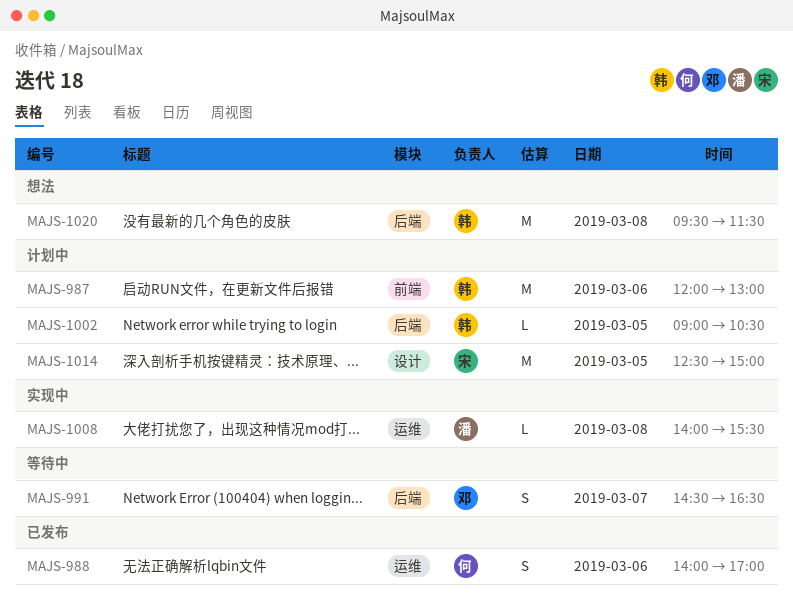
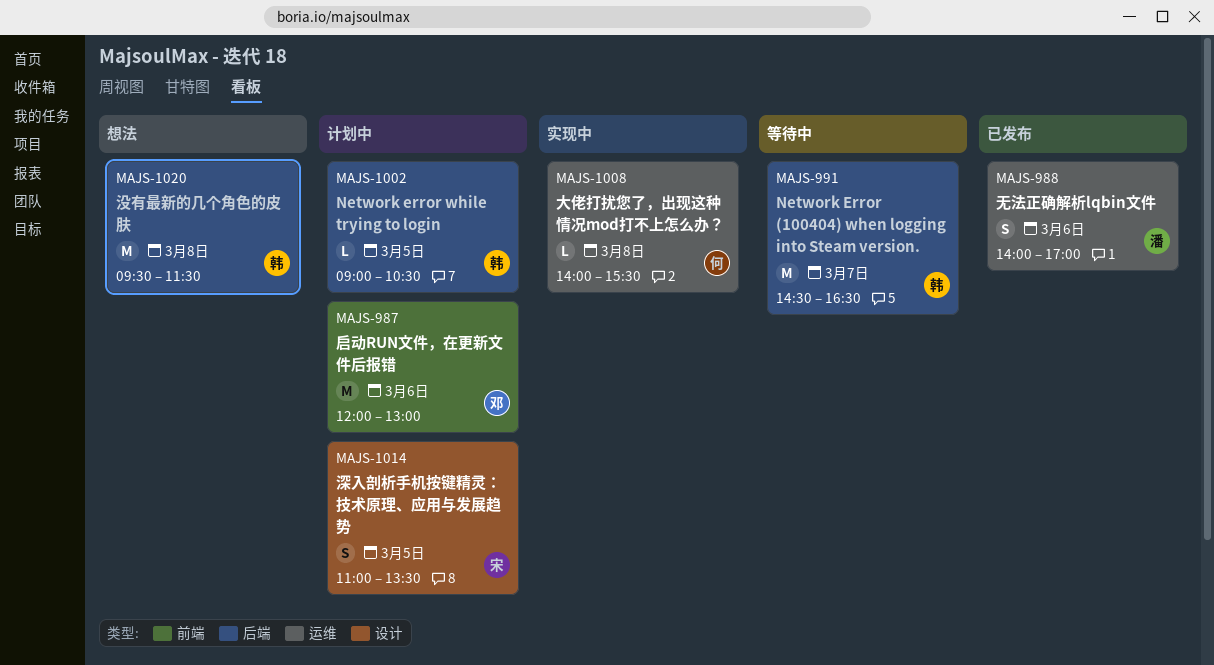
MAJS-987, owner: 韩 -> 邓
MAJS-988, owner: 何 -> 潘
MAJS-991, owner: 邓 -> 韩
MAJS-991, estimate: S -> M
MAJS-1008, owner: 潘 -> 何
MAJS-1014, estimate: M -> S
MAJS-1014, begins: 12:30 -> 11:00
MAJS-1014, ends: 15:00 -> 13:30

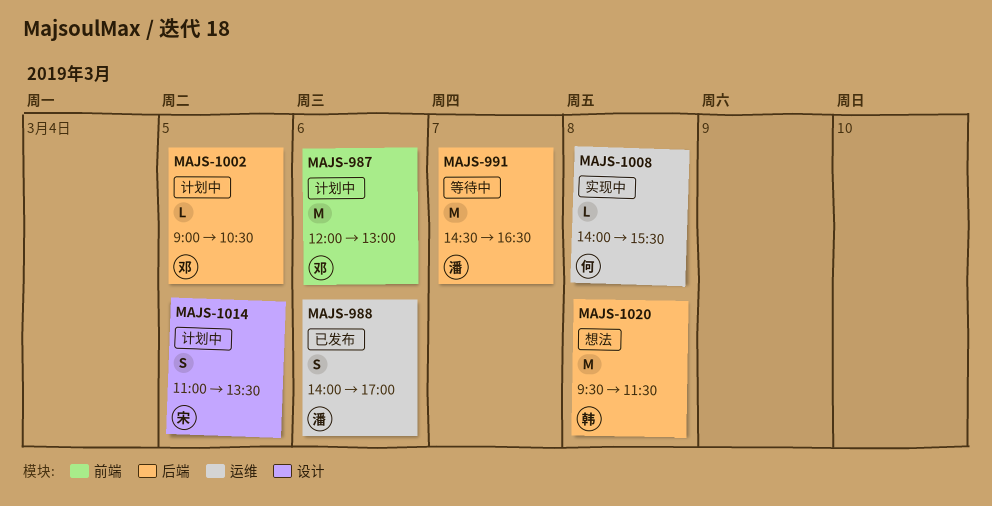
MAJS-991, owner: 韩 -> 潘
MAJS-1002, owner: 韩 -> 邓

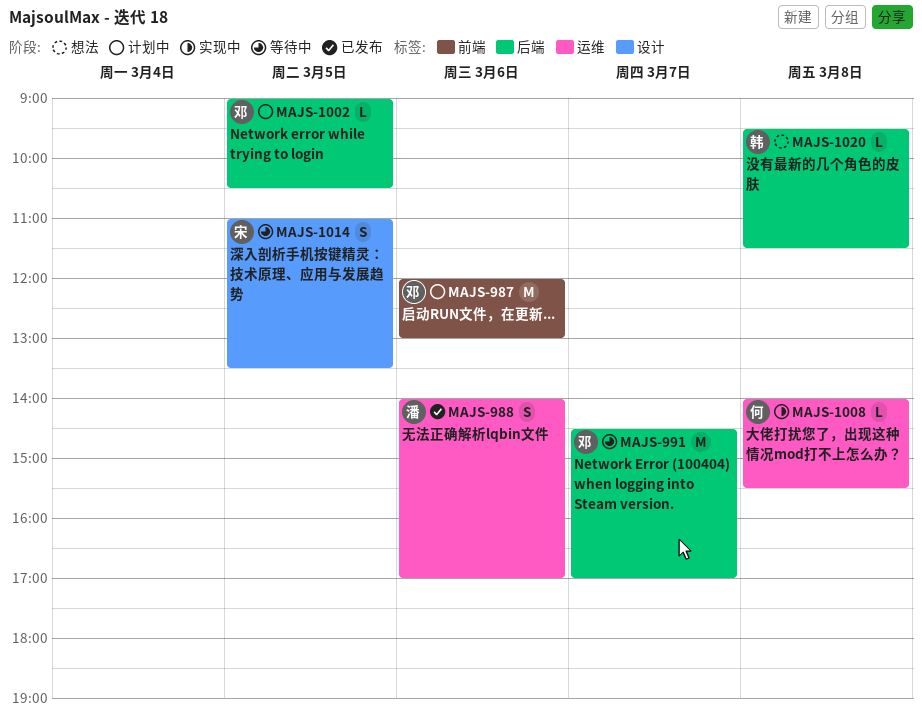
MAJS-991, owner: 潘 -> 邓
MAJS-991, ends: 16:30 -> 17:00
MAJS-1014, status: 计划中 -> 等待中
MAJS-1020, estimate: M -> L

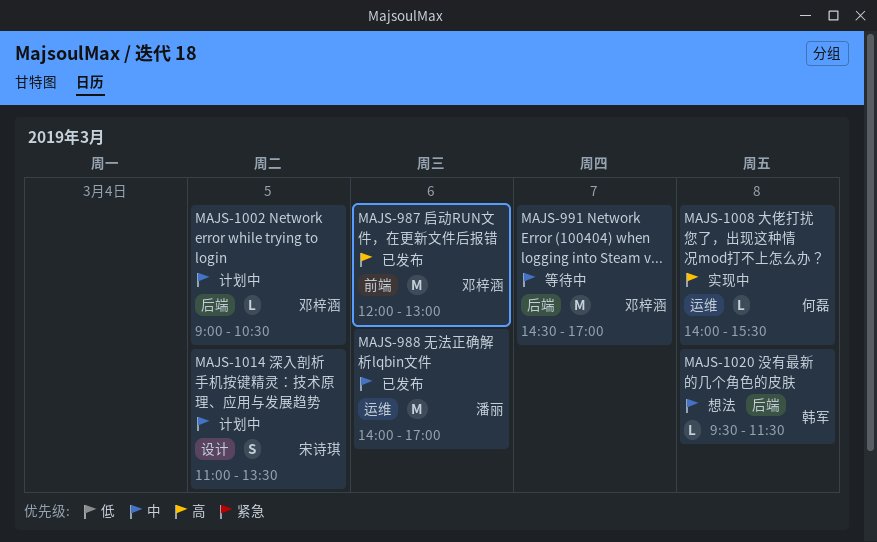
MAJS-987, status: 计划中 -> 已发布
MAJS-988, estimate: S -> M
MAJS-1014, status: 等待中 -> 计划中

